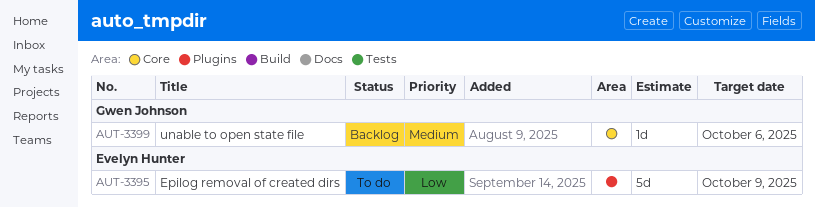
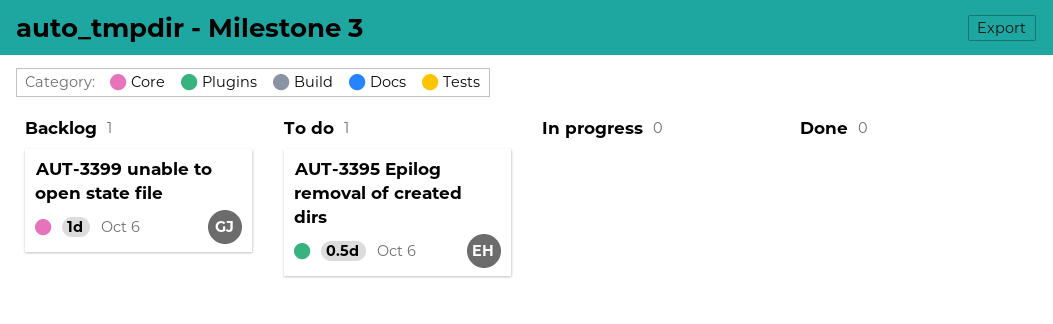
AUT-3395, estimate: 5d -> 0.5d
AUT-3395, due: Oct 9 -> Oct 6

